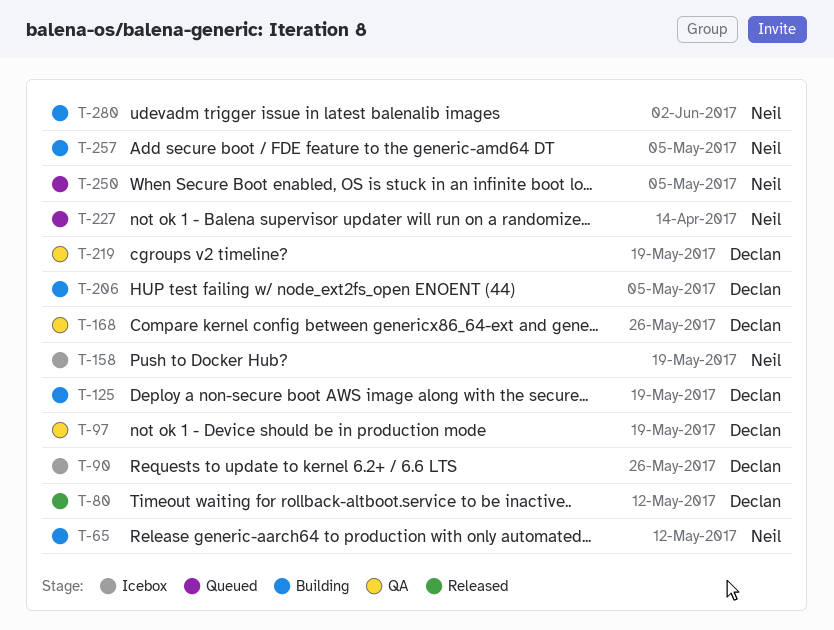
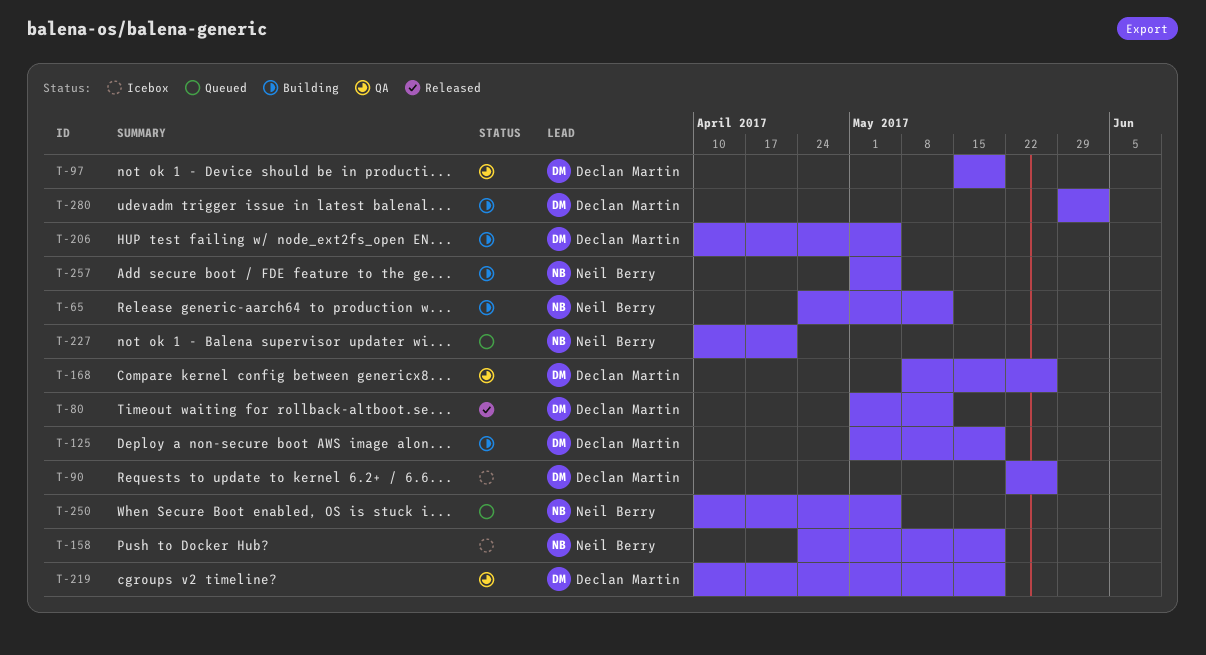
T-227, due: Apr 14 -> Apr 21
T-280, owner: Neil Berry -> Declan Martin

